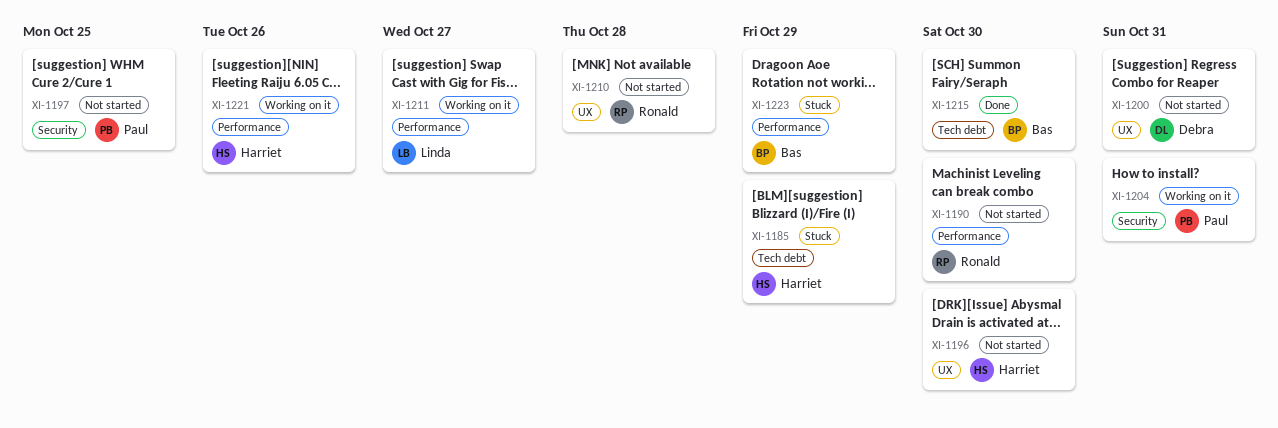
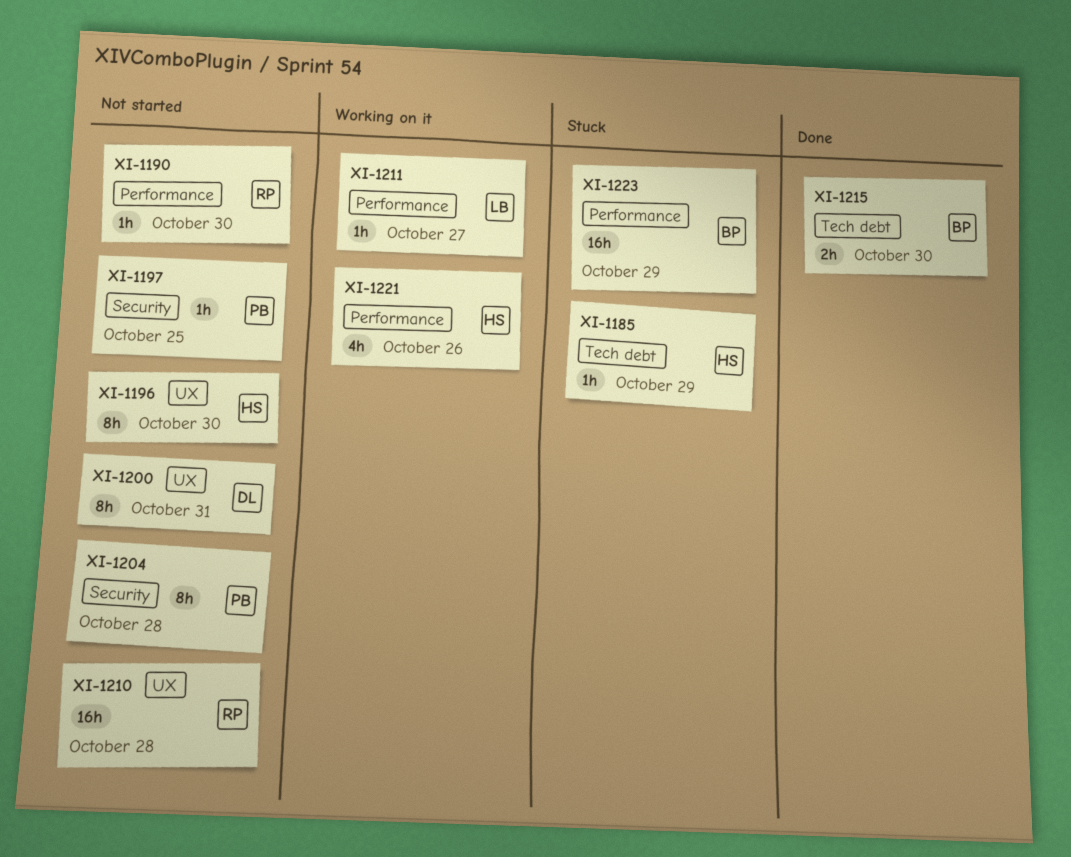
XI-1204, status: Working on it -> Not started
XI-1204, due: Oct 31 -> Oct 28

